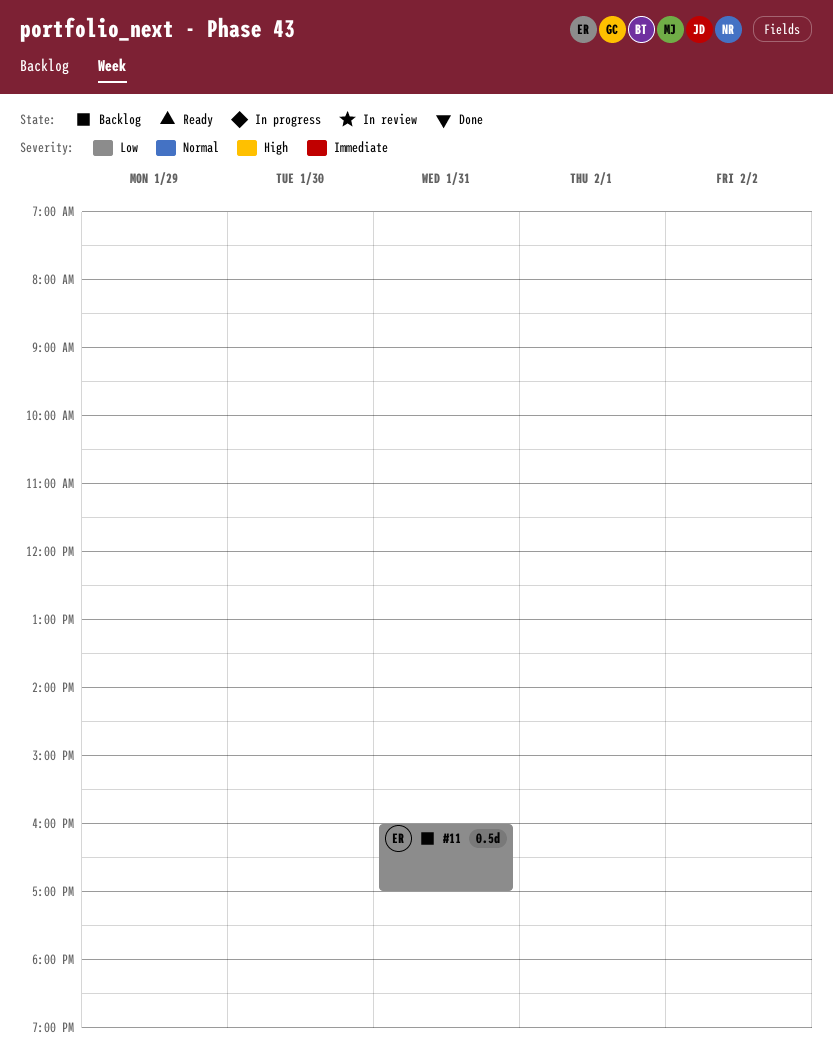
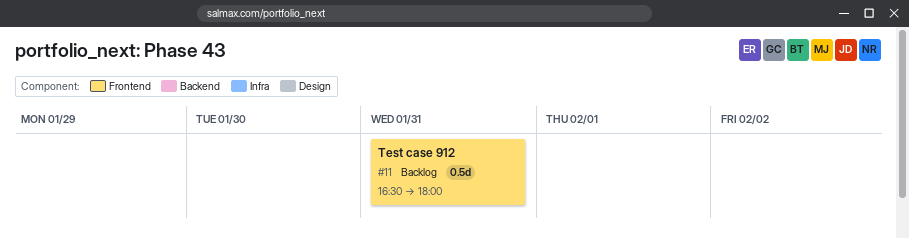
#11, begins: 16:00 -> 16:30
#11, ends: 17:00 -> 18:00

